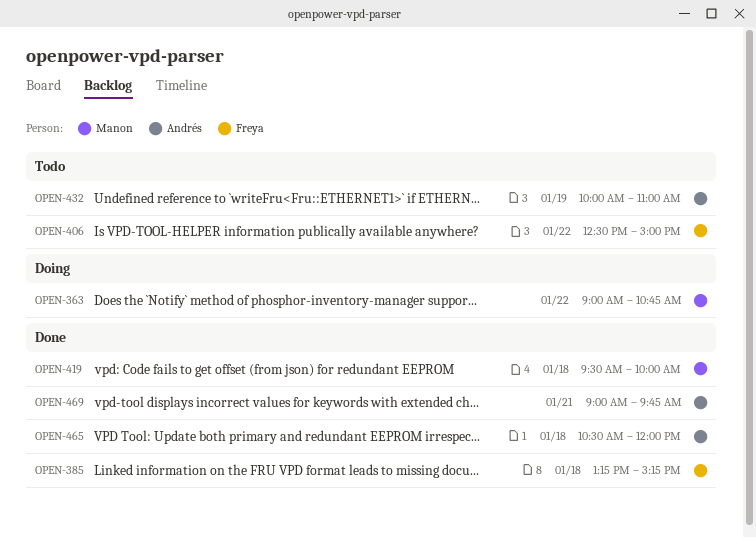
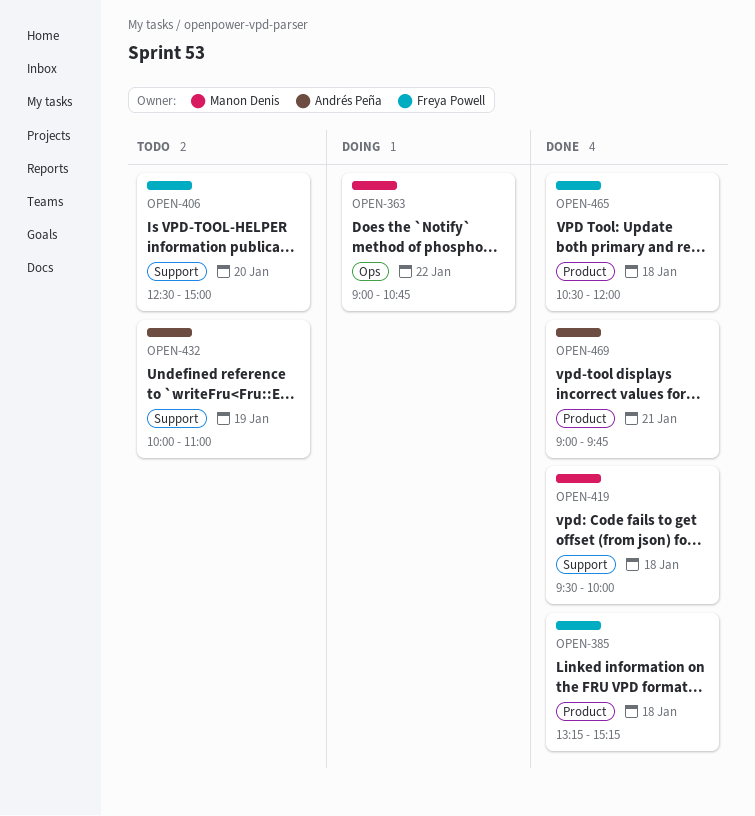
OPEN-406, day: Jan 22 -> Jan 20
OPEN-465, owner: Andrés Peña -> Freya Powell

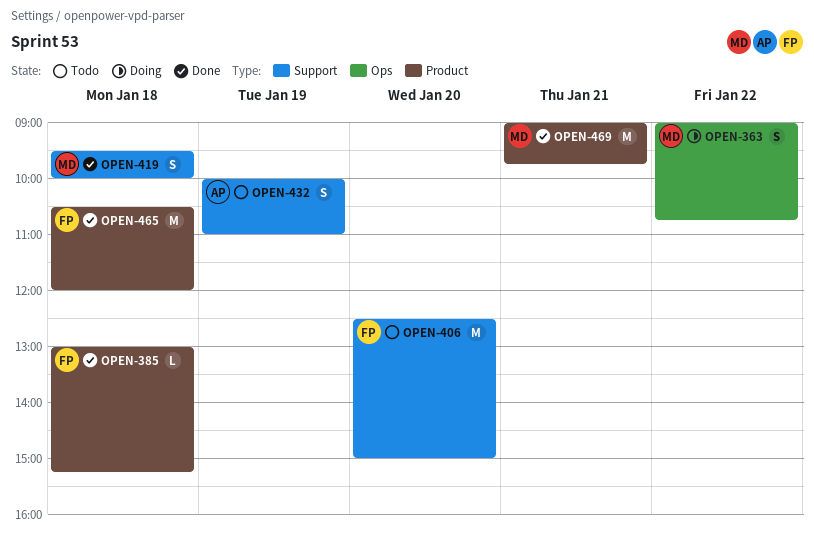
OPEN-385, begins: 13:15 -> 13:00
OPEN-469, owner: Andrés Peña -> Manon Denis

